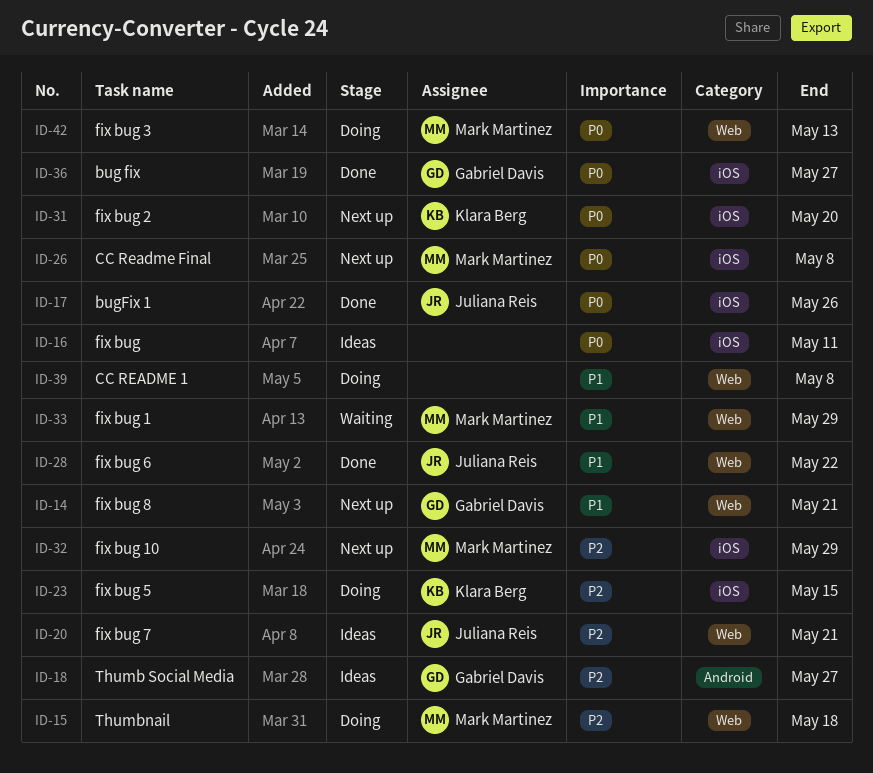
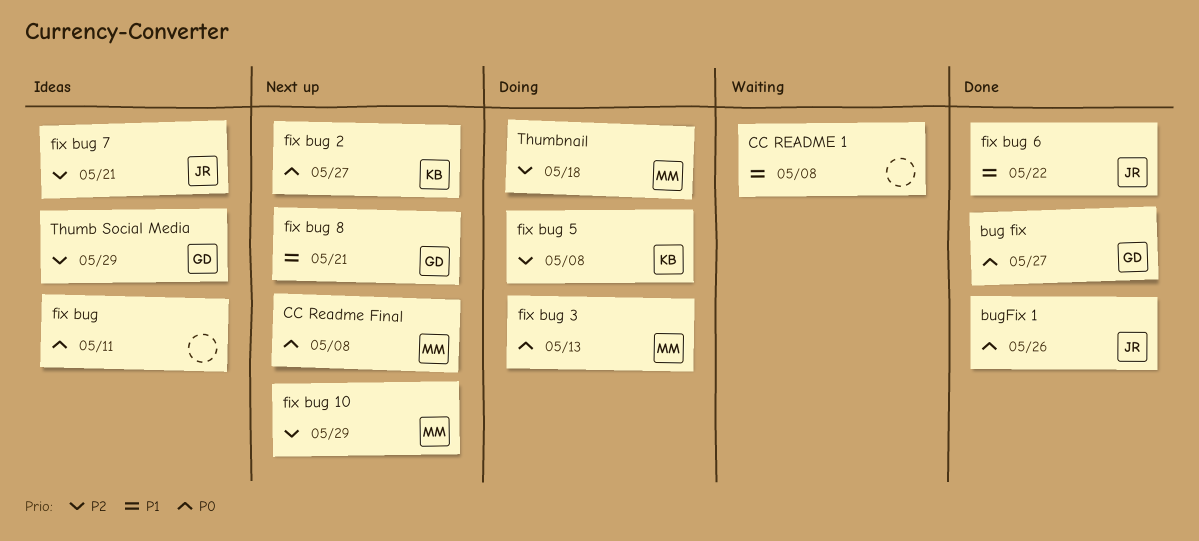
CC README 1, status: Doing -> Waiting
fix bug 1: present -> none
fix bug 2, due: May 20 -> May 27
fix bug 5, due: May 15 -> May 8
Thumb Social Media, due: May 27 -> May 29

